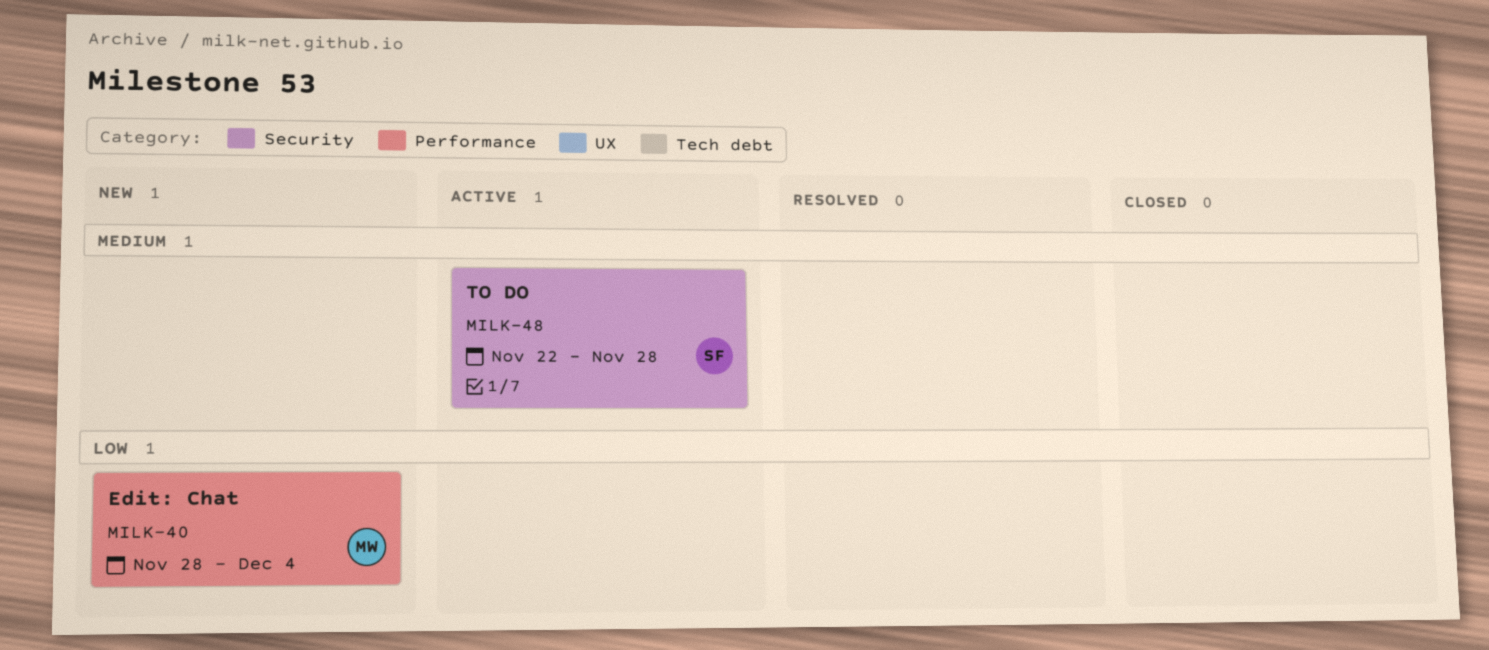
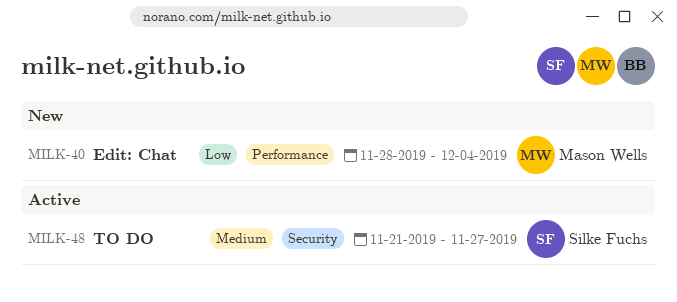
MILK-48, start: Nov 22 -> Nov 21
MILK-48, due: Nov 28 -> Nov 27

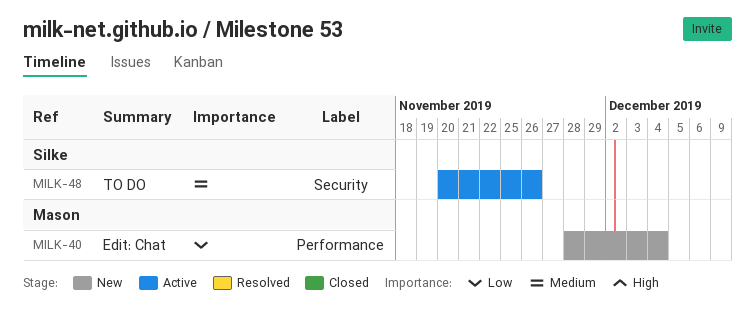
MILK-48, start: Nov 21 -> Nov 20
MILK-48, due: Nov 27 -> Nov 26

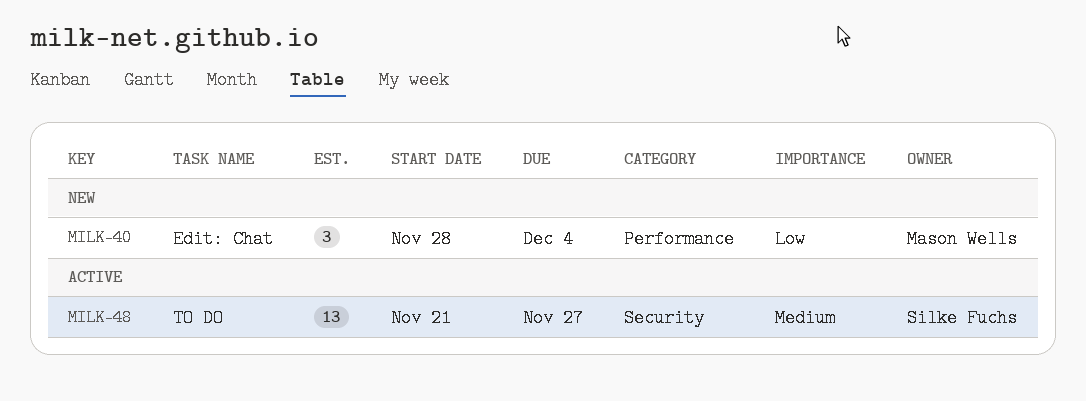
MILK-48, start: Nov 20 -> Nov 21
MILK-48, due: Nov 26 -> Nov 27

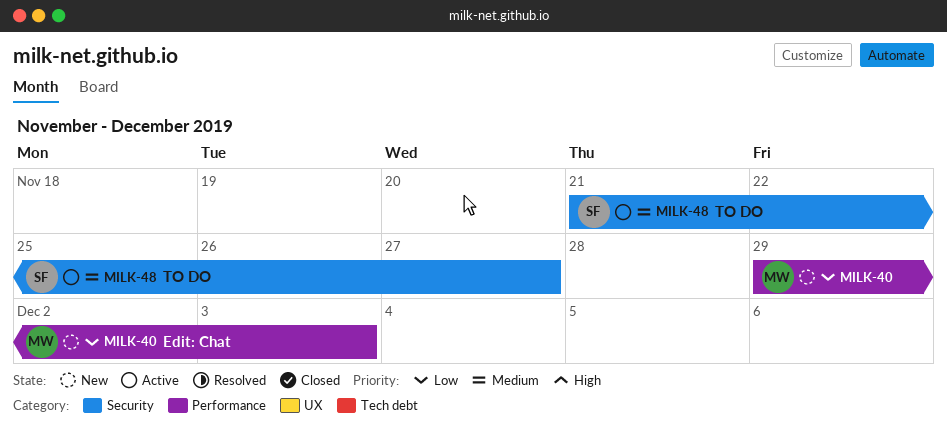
MILK-40, start: Nov 28 -> Nov 29
MILK-40, due: Dec 4 -> Dec 3

